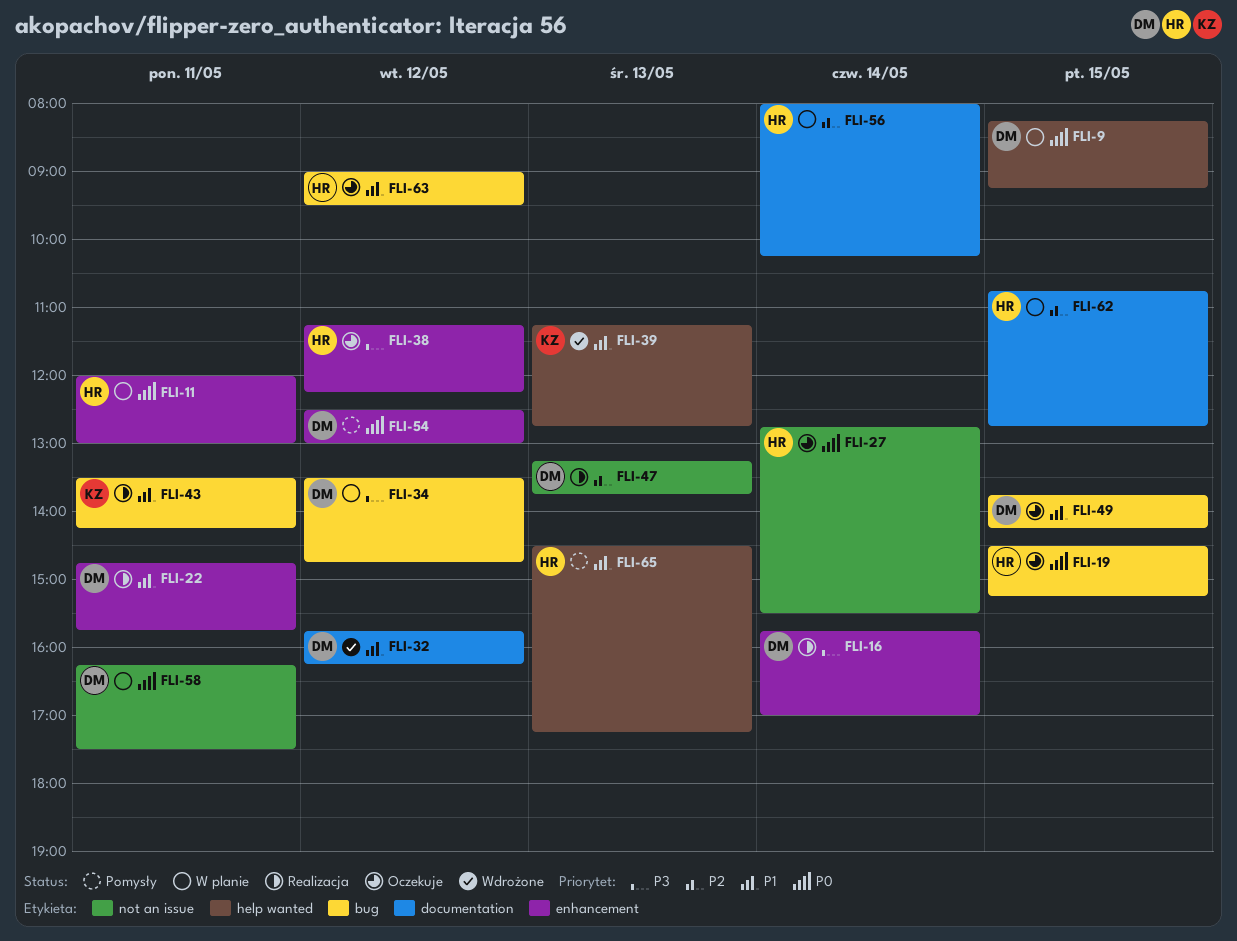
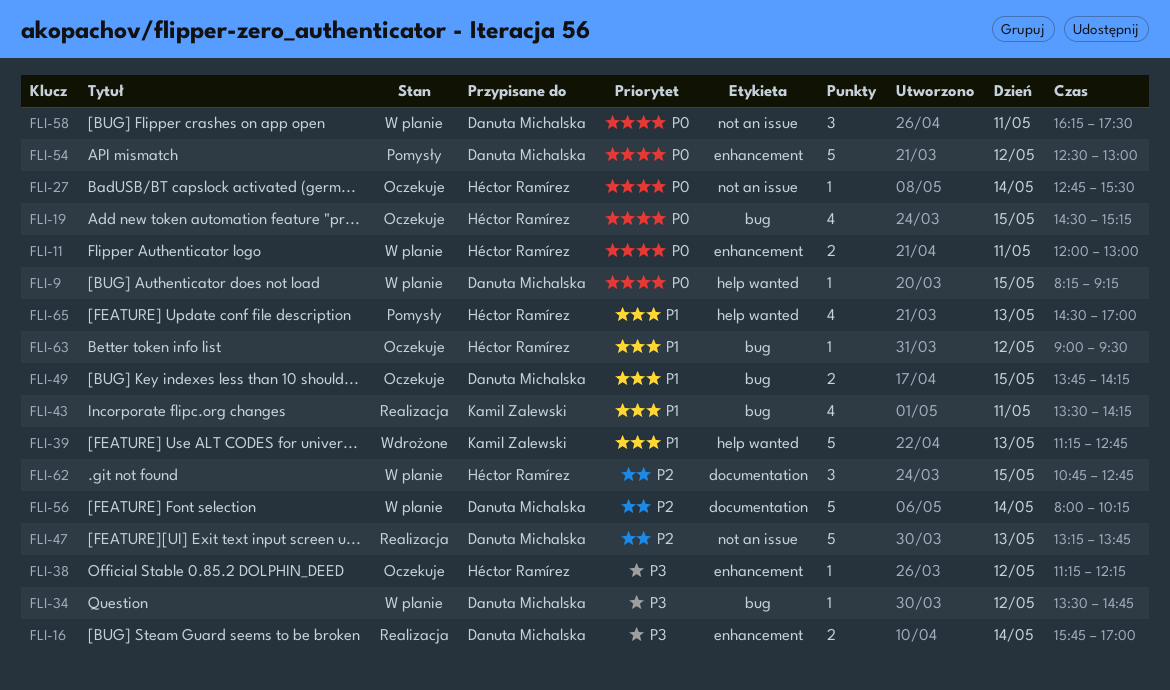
FLI-22: present -> none
FLI-32: present -> none
FLI-56, owner: Héctor Ramírez -> Danuta Michalska
FLI-65, ends: 17:15 -> 17:00

